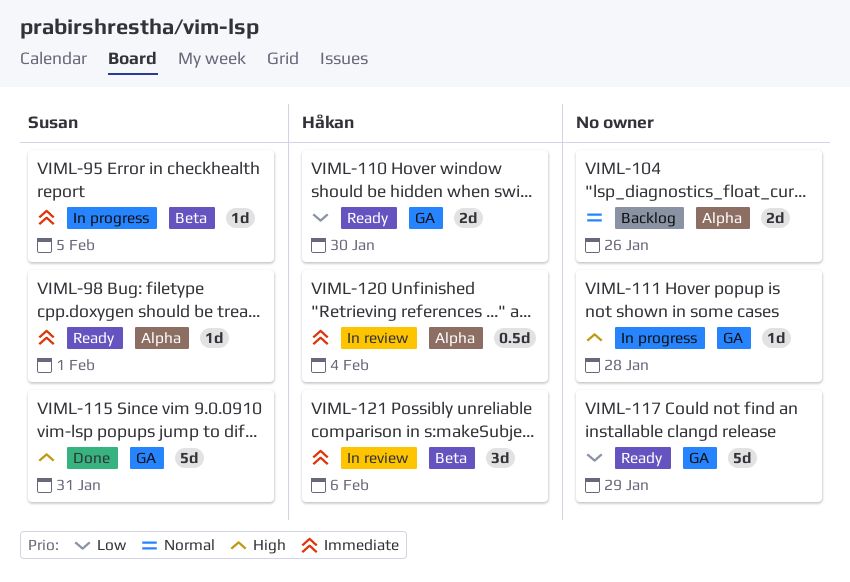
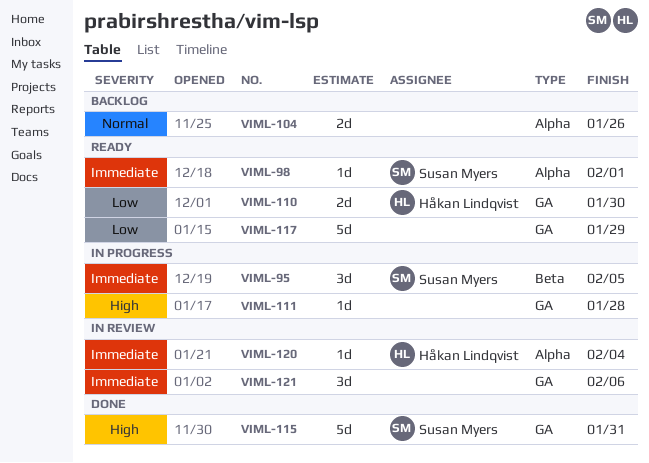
VIML-95, estimate: 1d -> 3d
VIML-120, estimate: 0.5d -> 1d
VIML-121, owner: Håkan Lindqvist -> none
VIML-121, label: Beta -> GA

